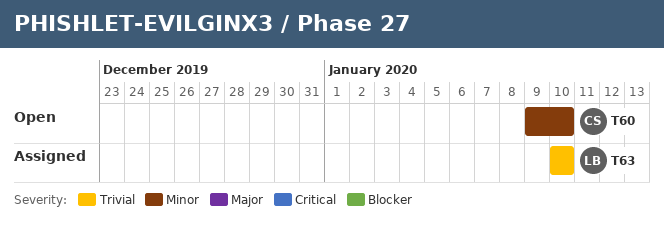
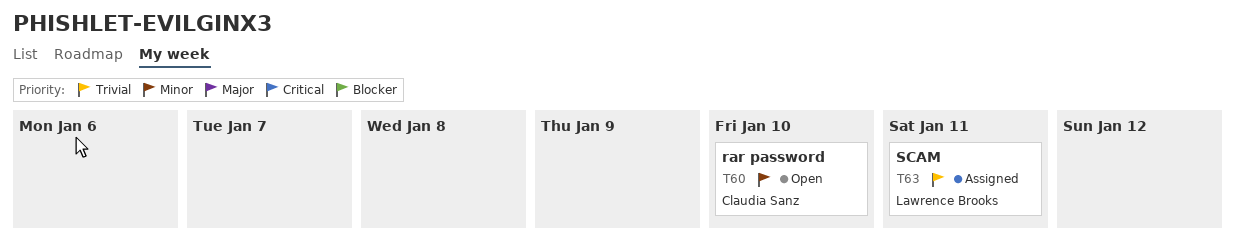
T63, due: Jan 10 -> Jan 11

